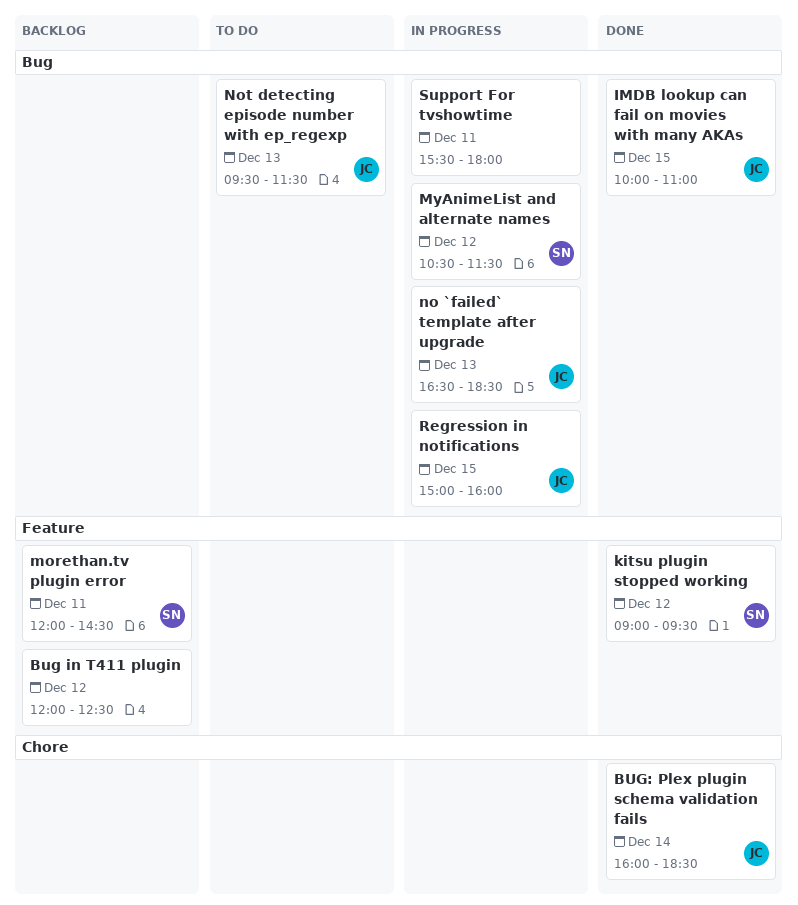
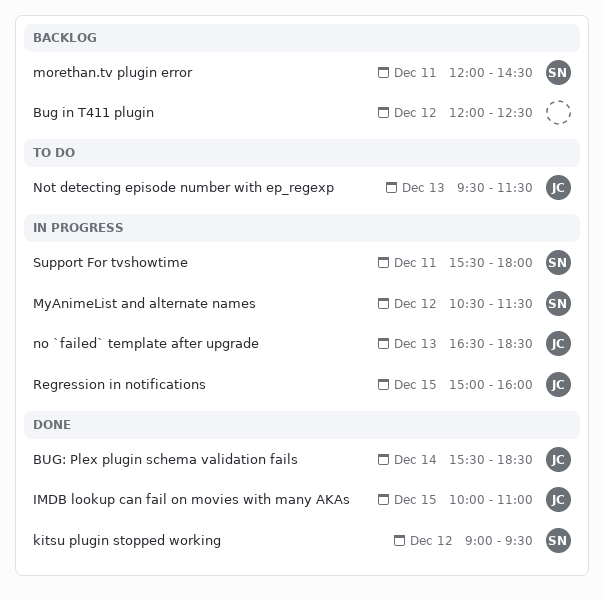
BUG: Plex plugin schema validation fails, begins: 16:00 -> 15:30
Support For tvshowtime, owner: none -> SN

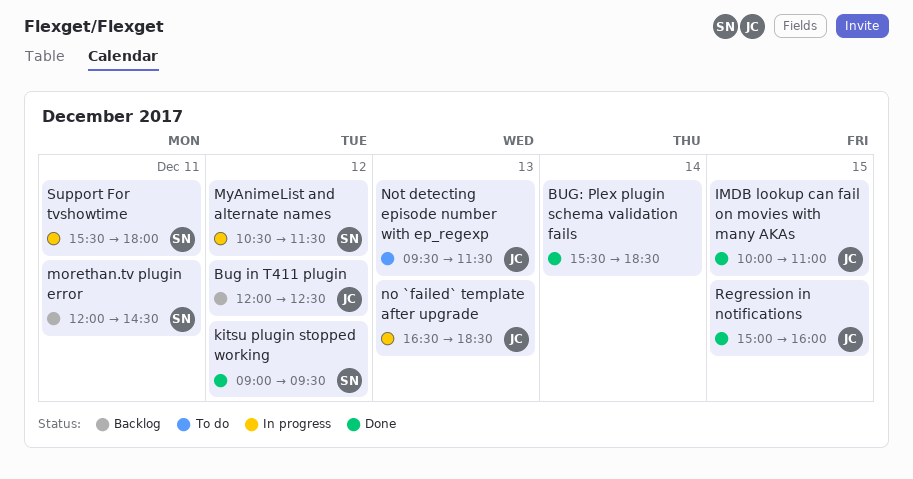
Bug in T411 plugin, owner: none -> JC
BUG: Plex plugin schema validation fails, owner: JC -> none
Regression in notifications, status: In progress -> Done

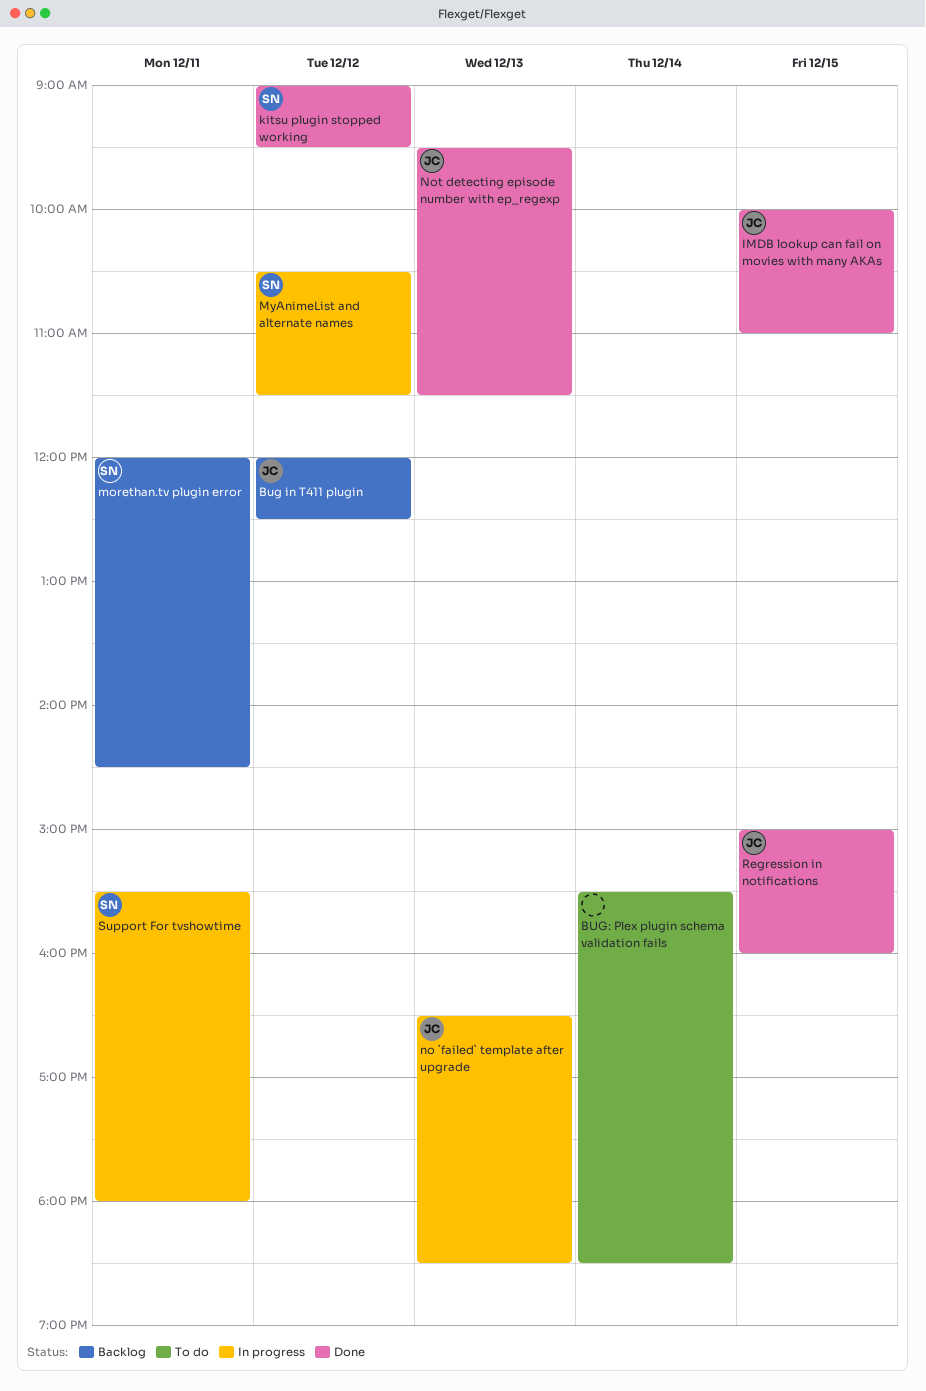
BUG: Plex plugin schema validation fails, status: Done -> To do
Not detecting episode number with ep_regexp, status: To do -> Done

